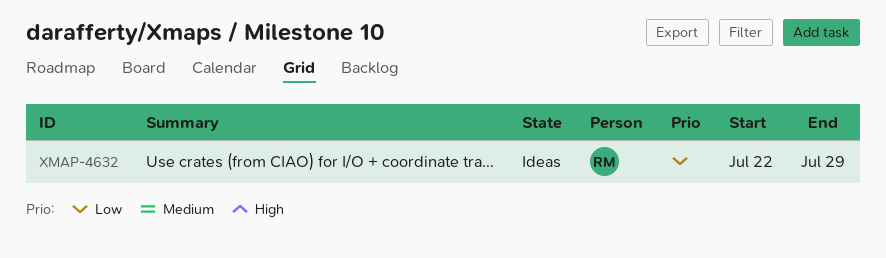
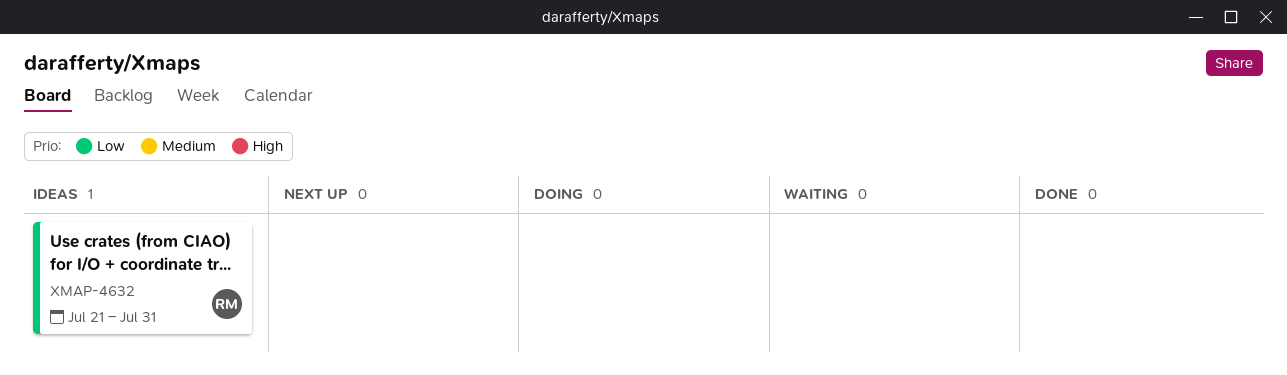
XMAP-4632, start: Jul 22 -> Jul 21
XMAP-4632, due: Jul 29 -> Jul 31

